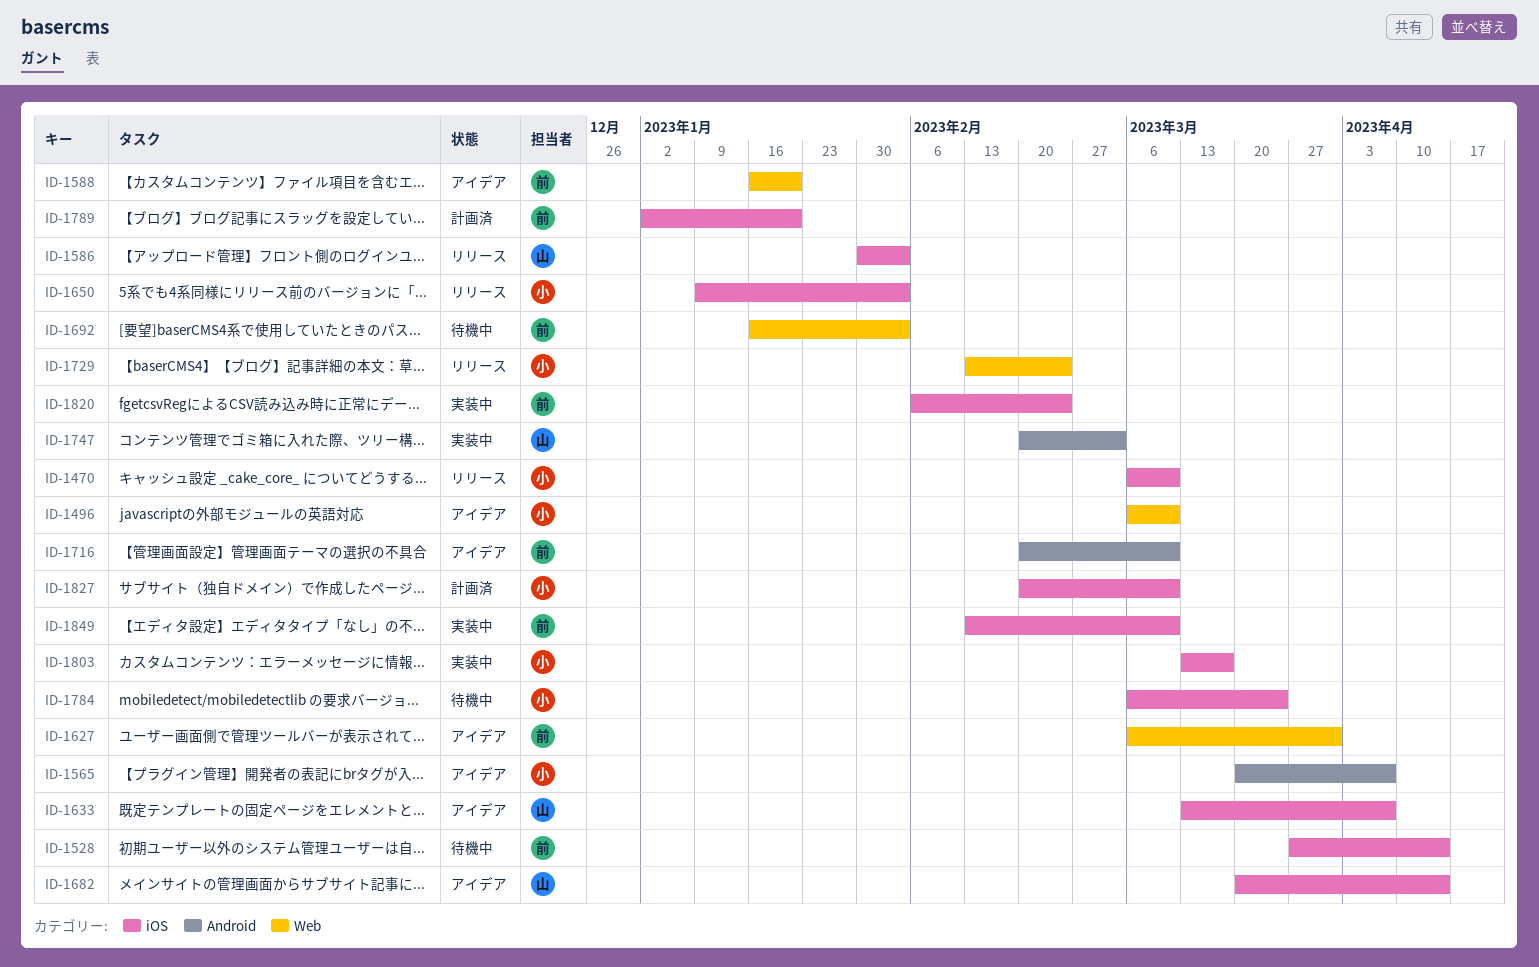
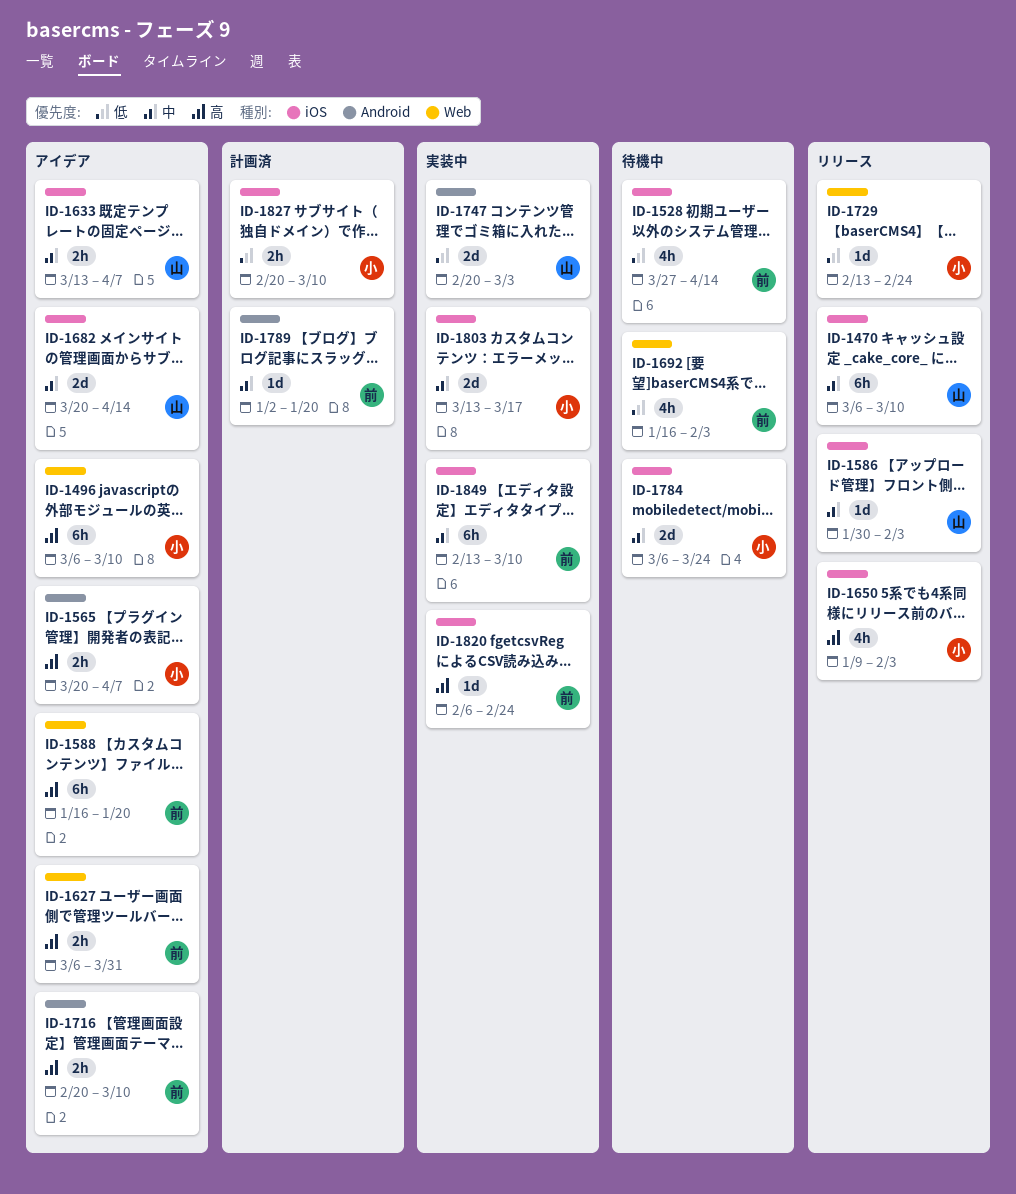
ID-1470, owner: 小 -> 山
ID-1789, label: iOS -> Android

